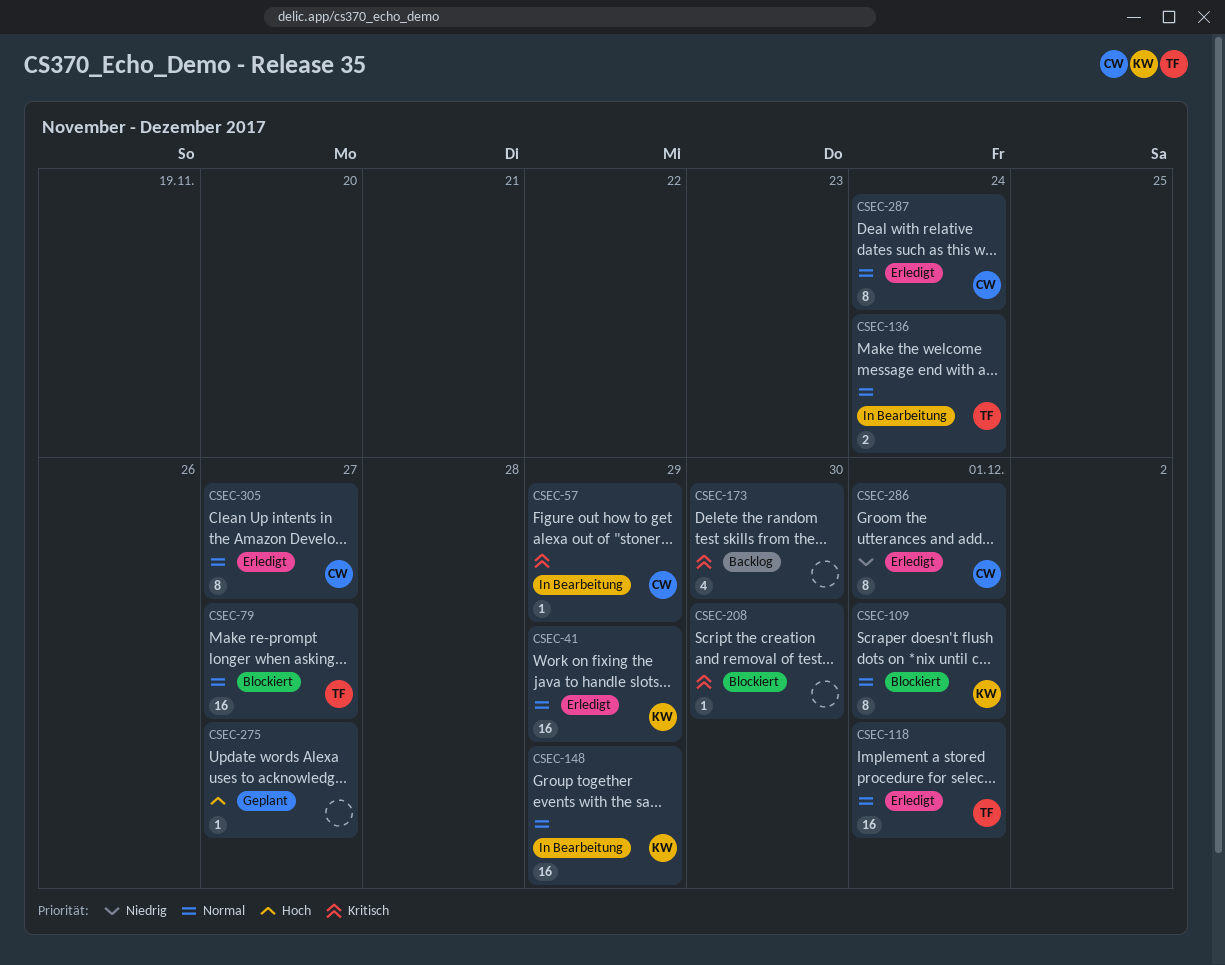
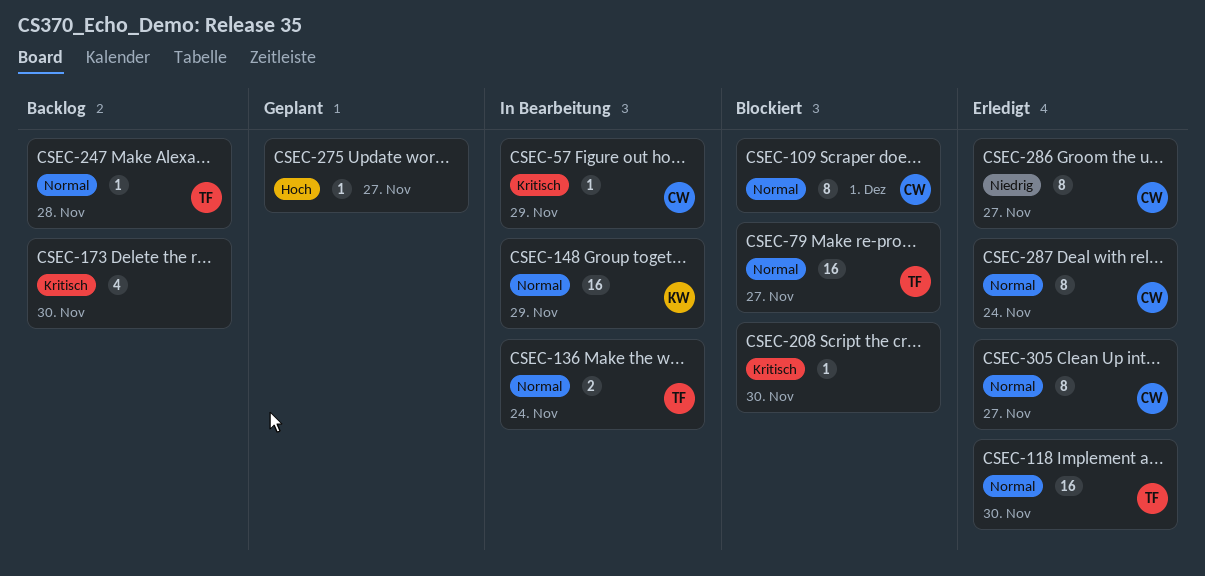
CSEC-41: present -> none
CSEC-109, owner: KW -> CW
CSEC-118, due: Dec 1 -> Nov 30
CSEC-247: none -> present
CSEC-286, due: Dec 1 -> Nov 27

